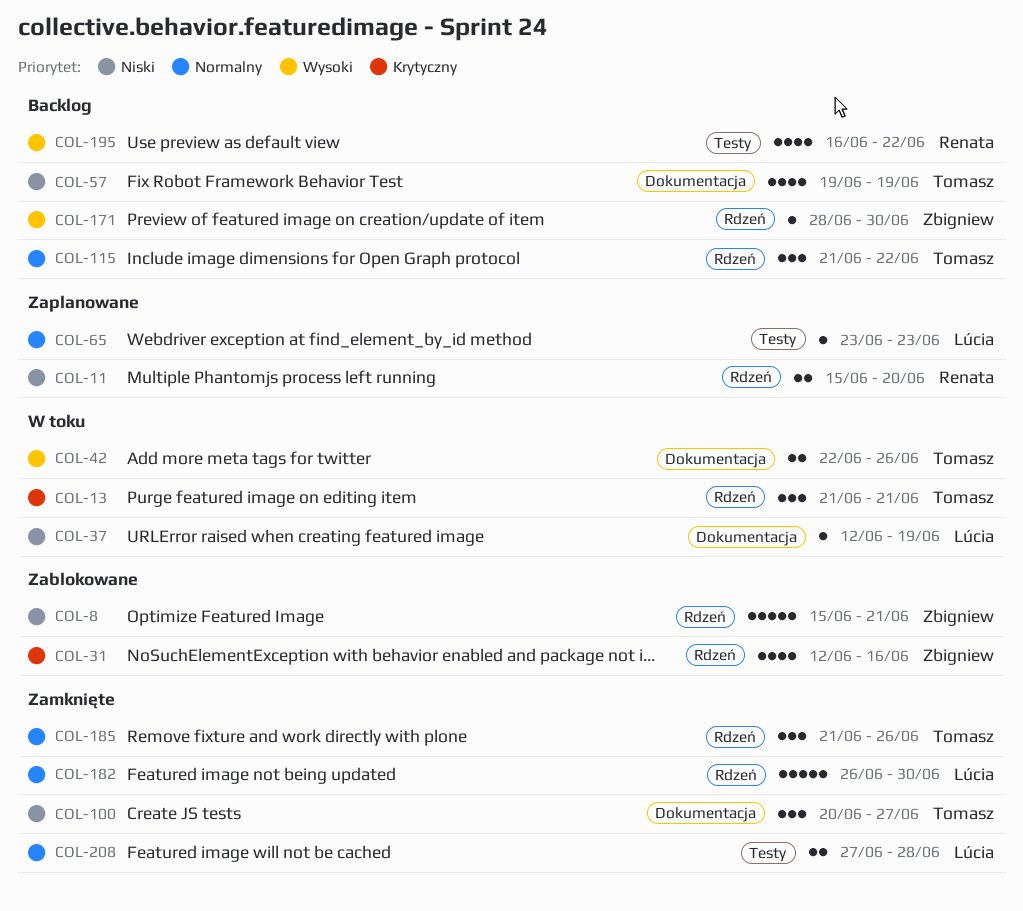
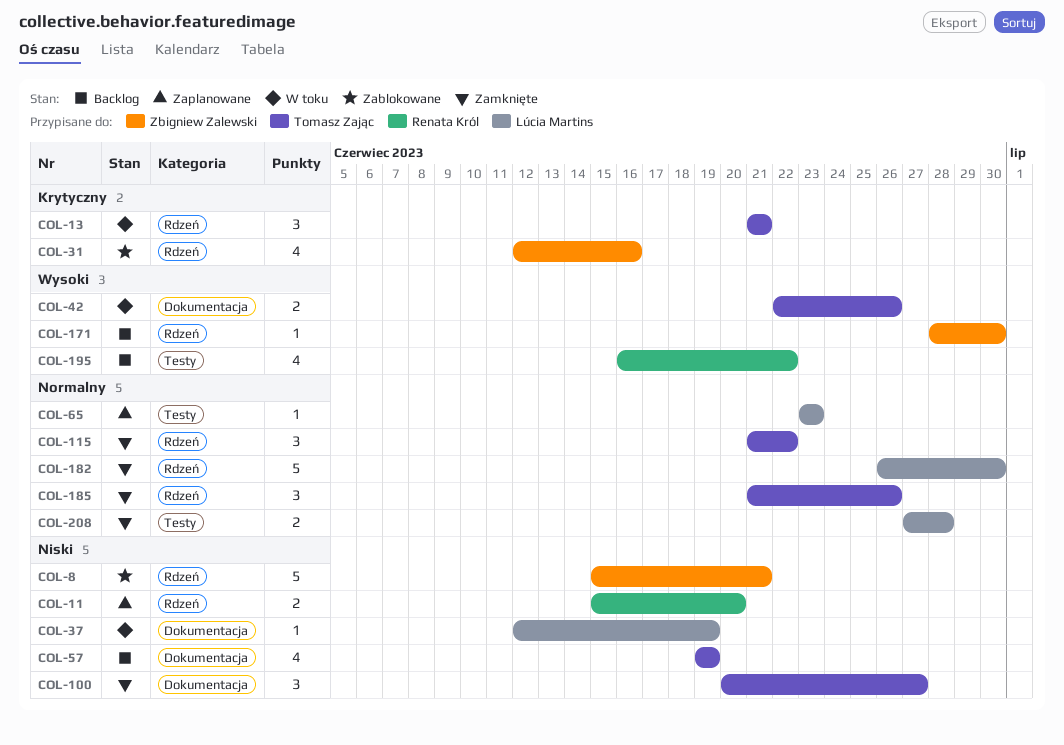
COL-115, status: Backlog -> Zamknięte

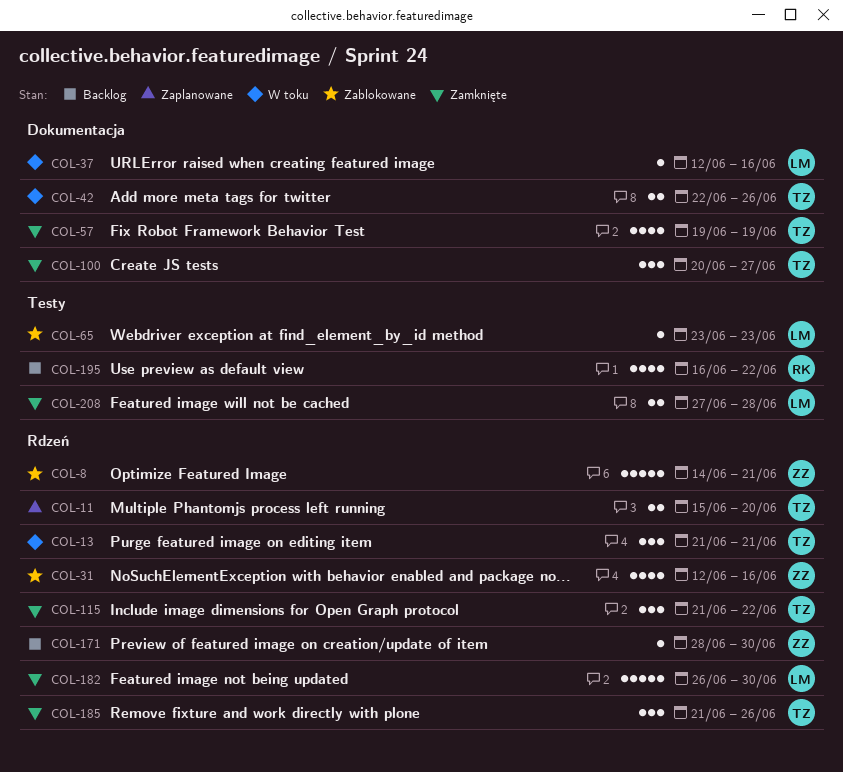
COL-8, start: Jun 15 -> Jun 14
COL-11, owner: Renata Król -> Tomasz Zając
COL-37, due: Jun 19 -> Jun 16
COL-57, status: Backlog -> Zamknięte
COL-65, status: Zaplanowane -> Zablokowane

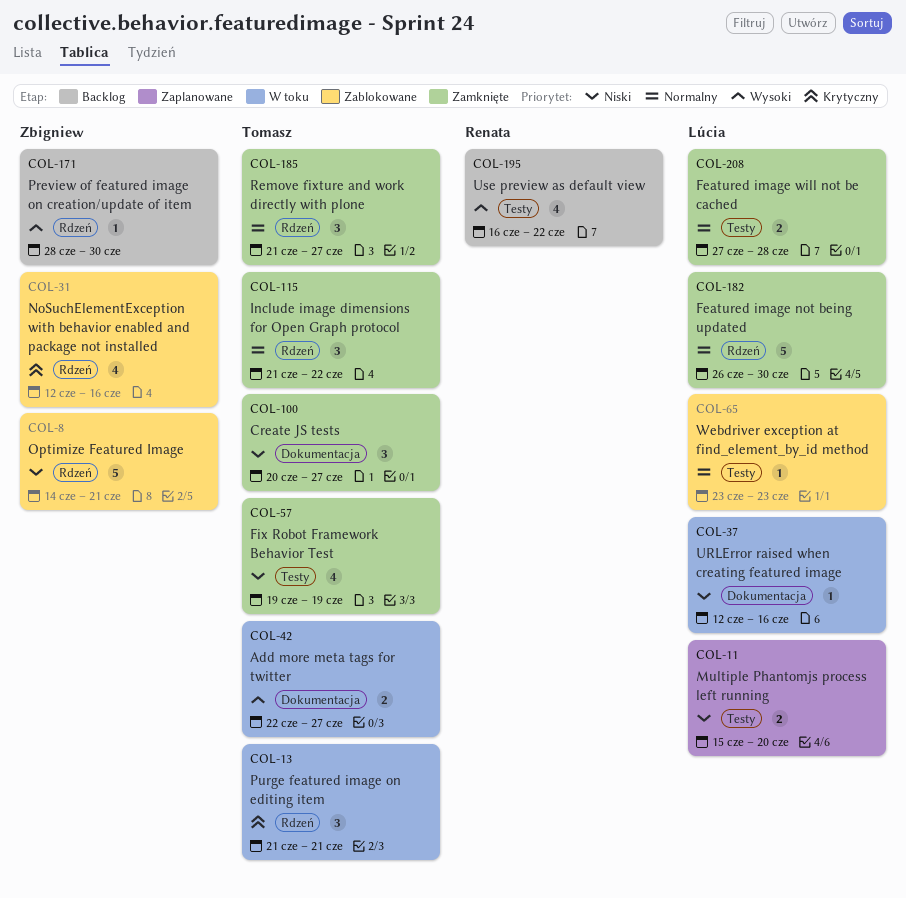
COL-11, owner: Tomasz -> Lúcia
COL-11, label: Rdzeń -> Testy
COL-42, due: Jun 26 -> Jun 27
COL-57, label: Dokumentacja -> Testy
COL-185, due: Jun 26 -> Jun 27

